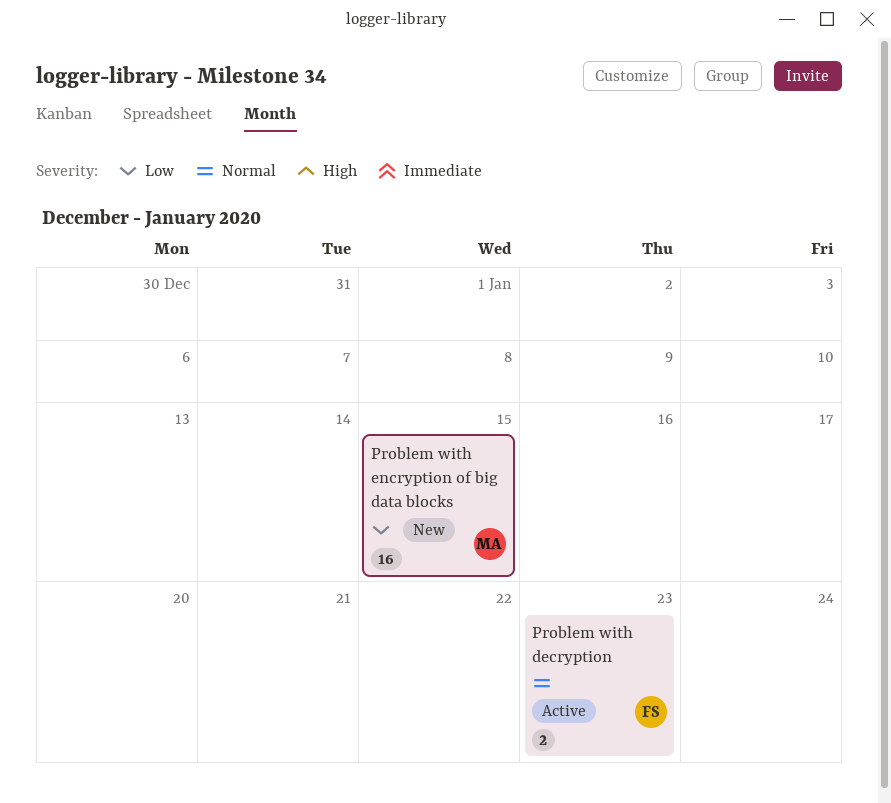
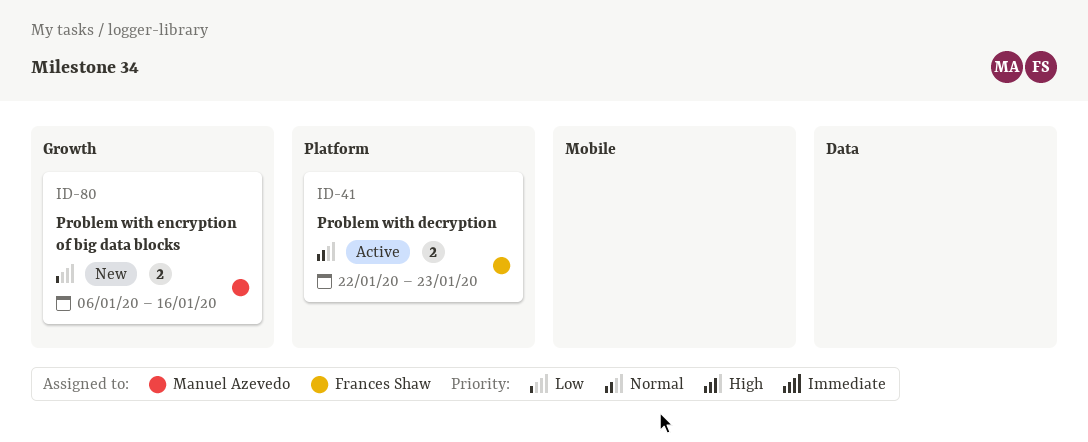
Problem with encryption of big data blocks, estimate: 16 -> 2
Problem with encryption of big data blocks, due: Jan 15 -> Jan 16

